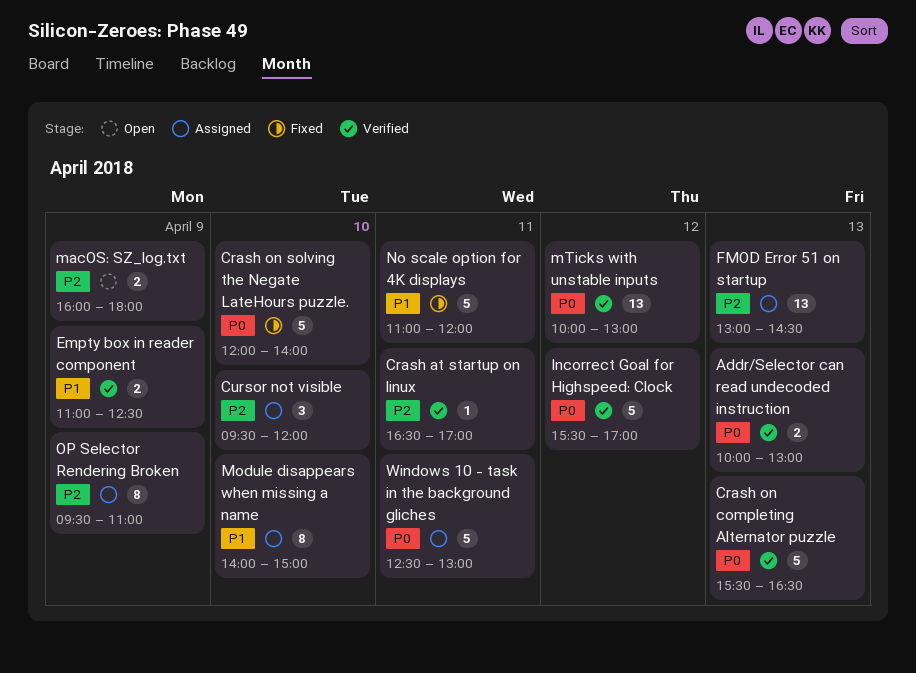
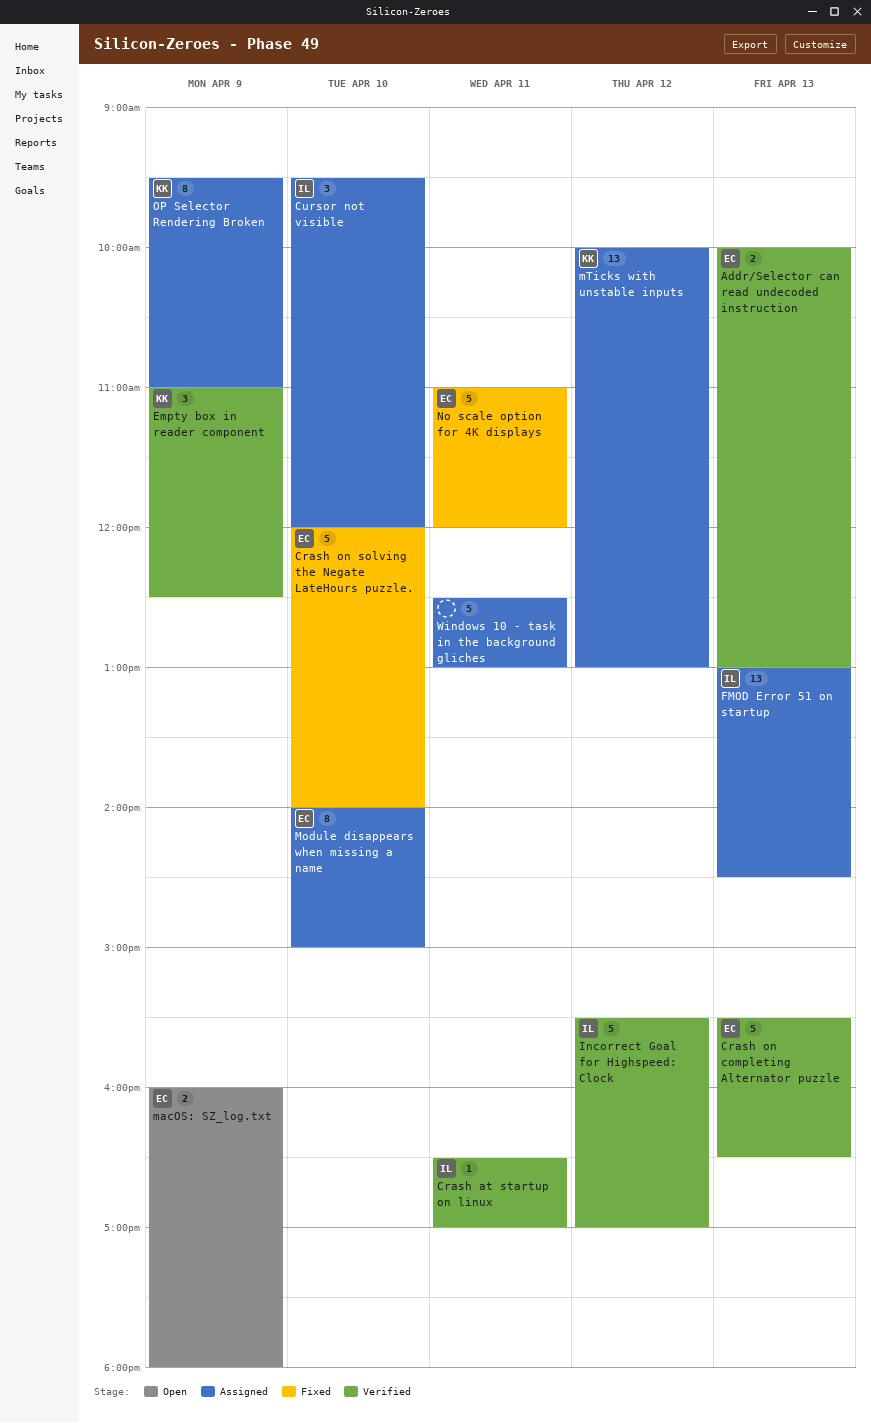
Empty box in reader component, estimate: 2 -> 3
mTicks with unstable inputs, status: Verified -> Assigned

